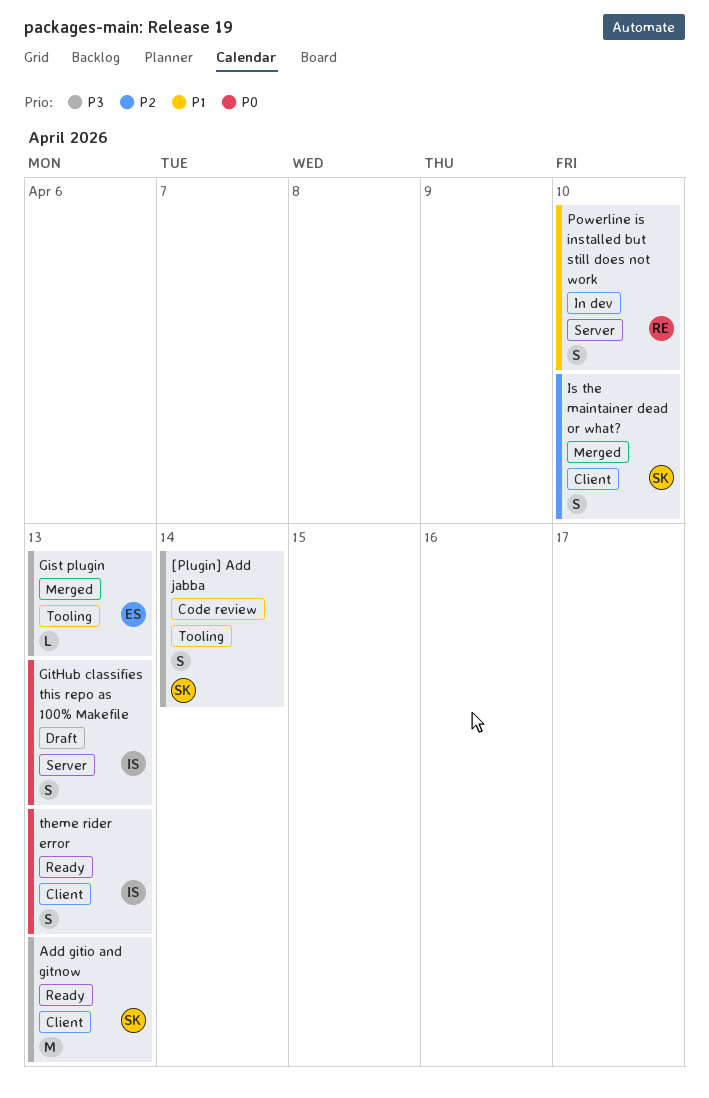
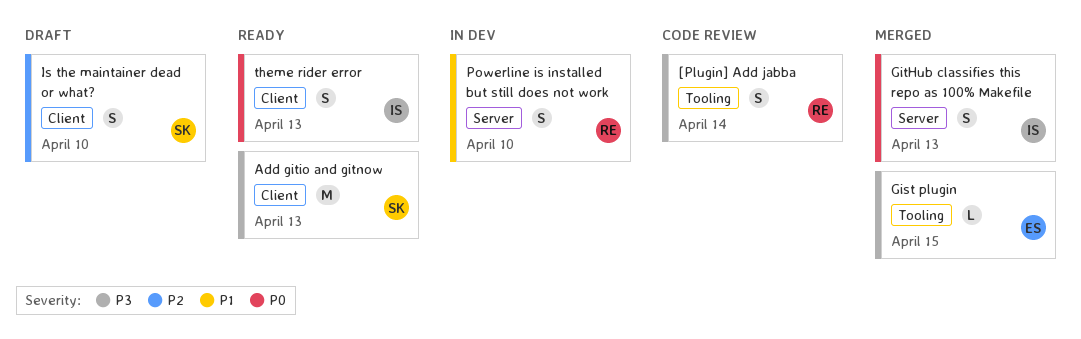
[Plugin] Add jabba, owner: SK -> RE
Gist plugin, due: Apr 13 -> Apr 15
GitHub classifies this repo as 100% Makefile, status: Draft -> Merged
Is the maintainer dead or what?, status: Merged -> Draft

